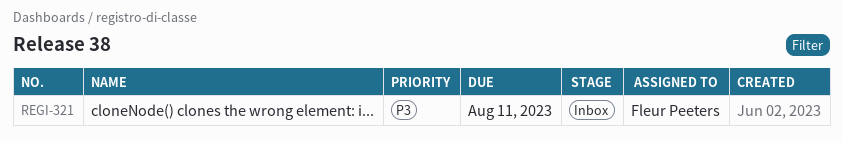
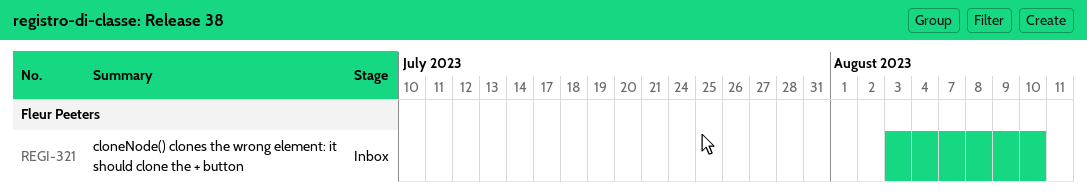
REGI-321, due: Aug 11 -> Aug 10

